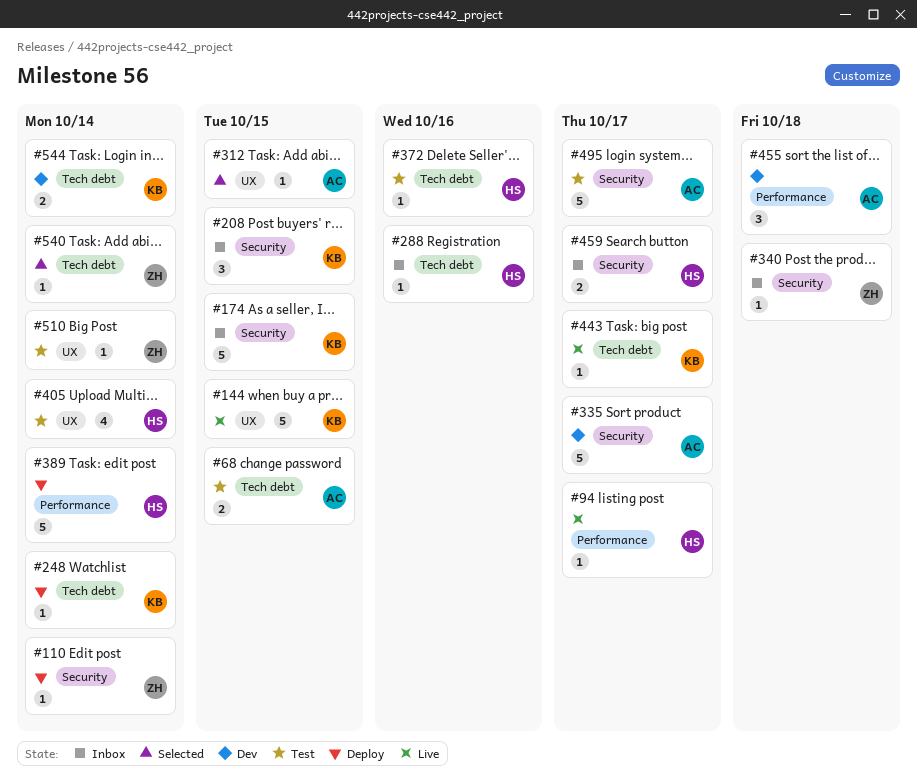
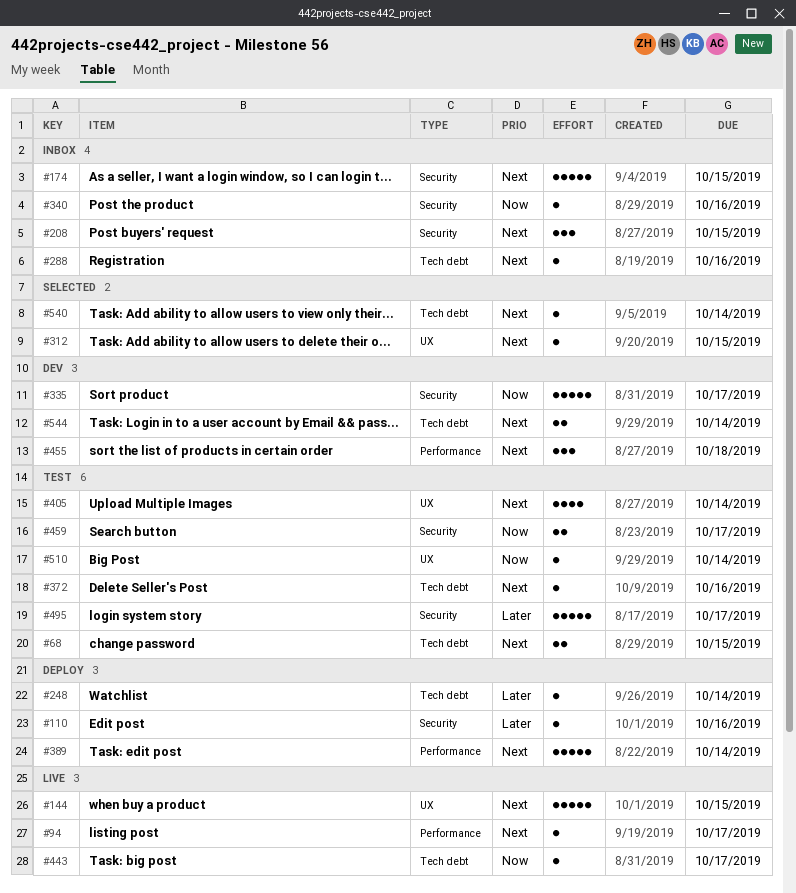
#110, due: Oct 14 -> Oct 16
#340, due: Oct 18 -> Oct 16
#459, status: Inbox -> Test

